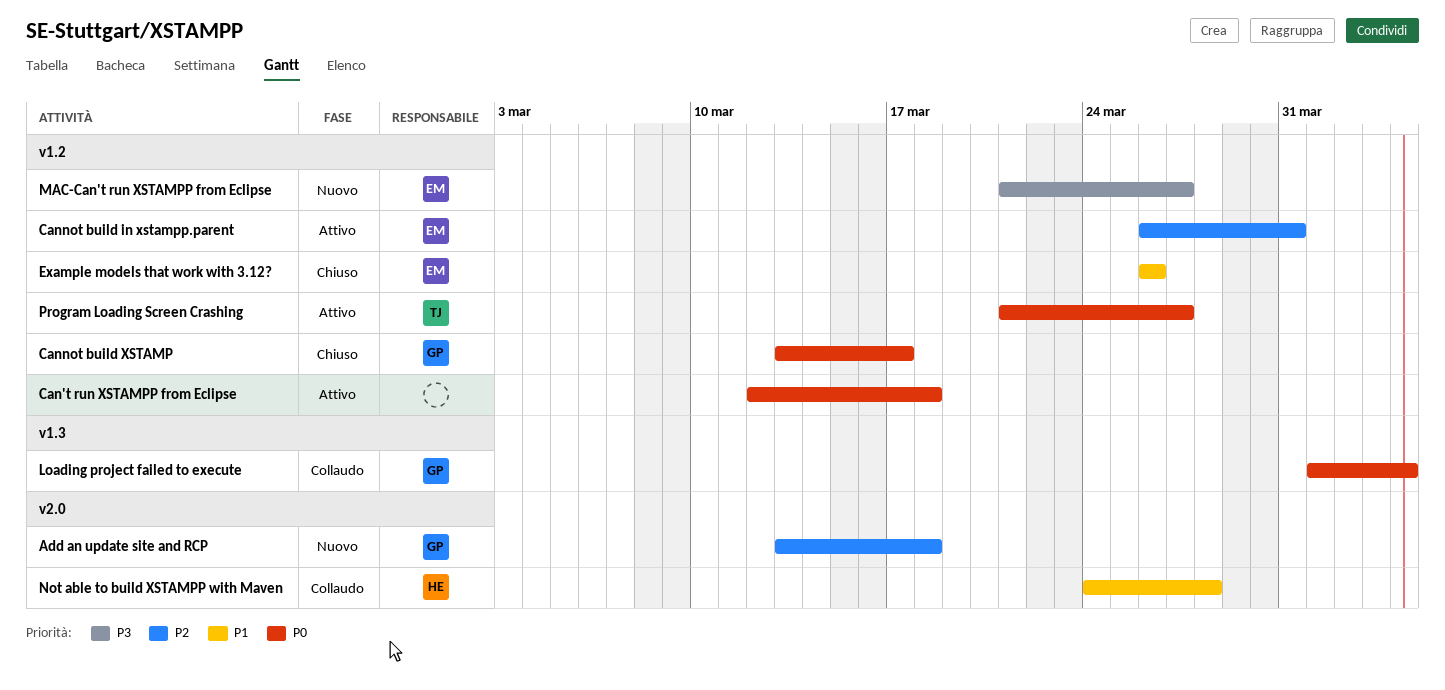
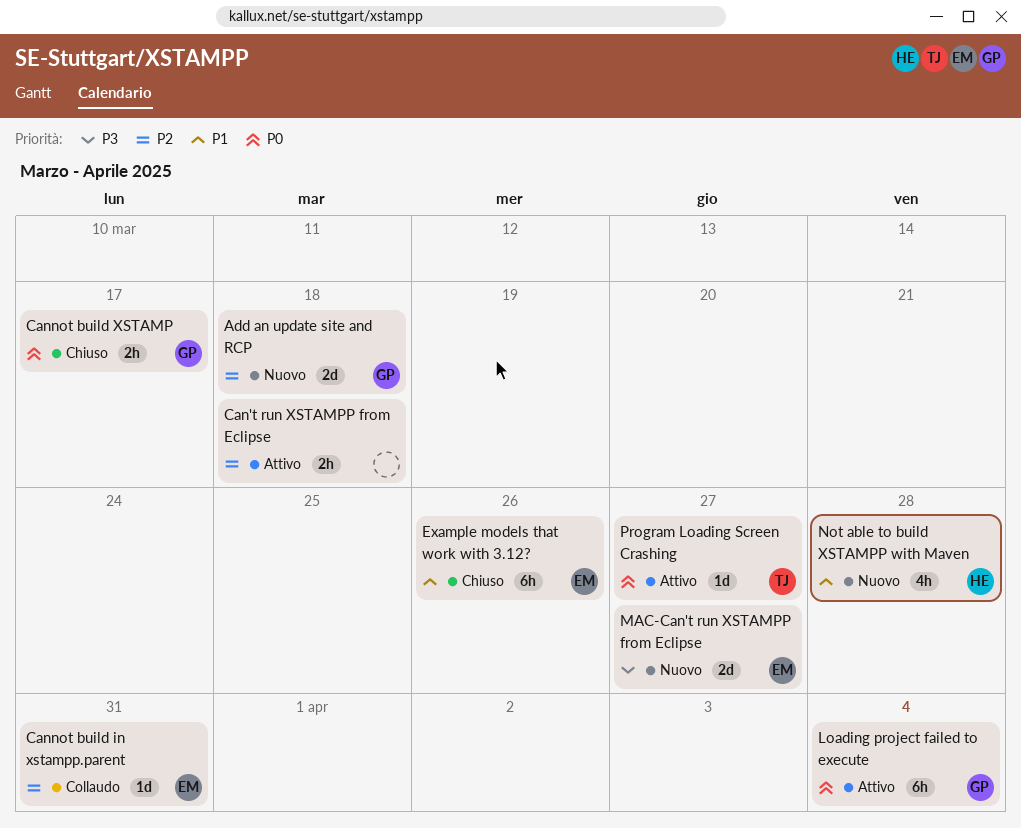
Can't run XSTAMPP from Eclipse, priority: P0 -> P2
Cannot build in xstampp.parent, status: Attivo -> Collaudo
Loading project failed to execute, status: Collaudo -> Attivo
Not able to build XSTAMPP with Maven, status: Collaudo -> Nuovo

